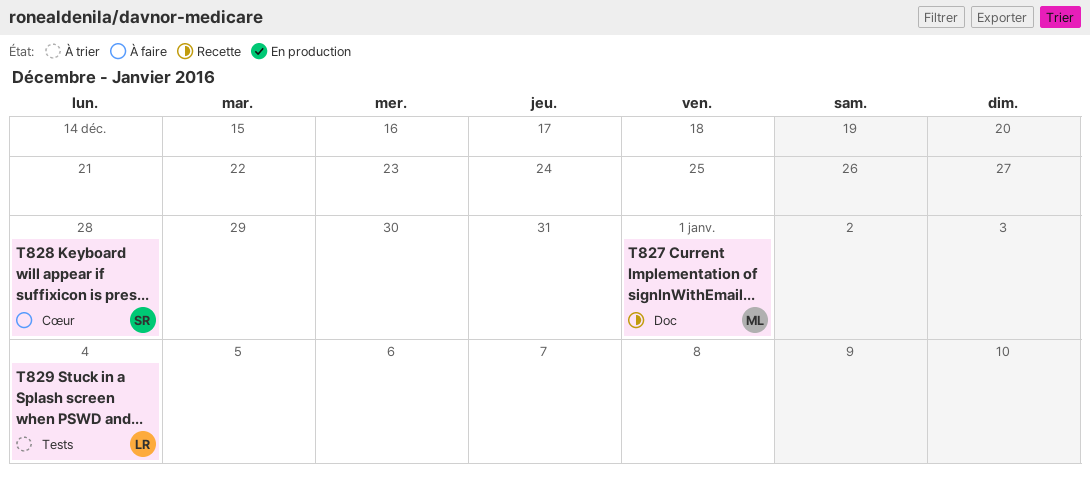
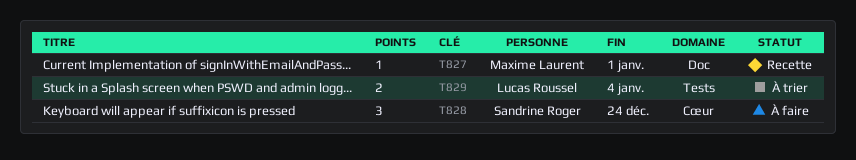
T828, due: Dec 28 -> Dec 24

